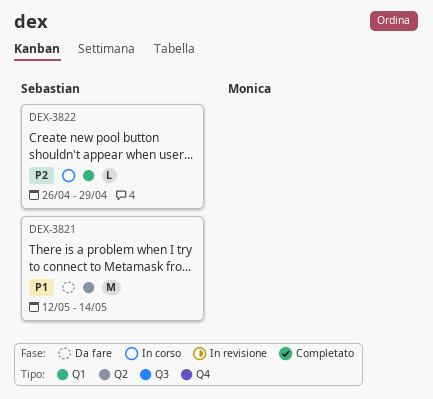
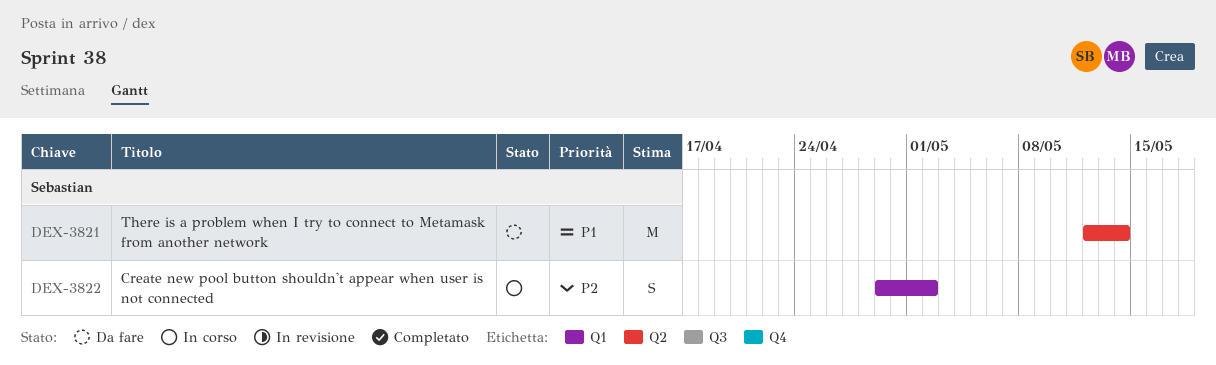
DEX-3822, estimate: L -> S
DEX-3822, start: Apr 26 -> Apr 29
DEX-3822, due: Apr 29 -> May 2

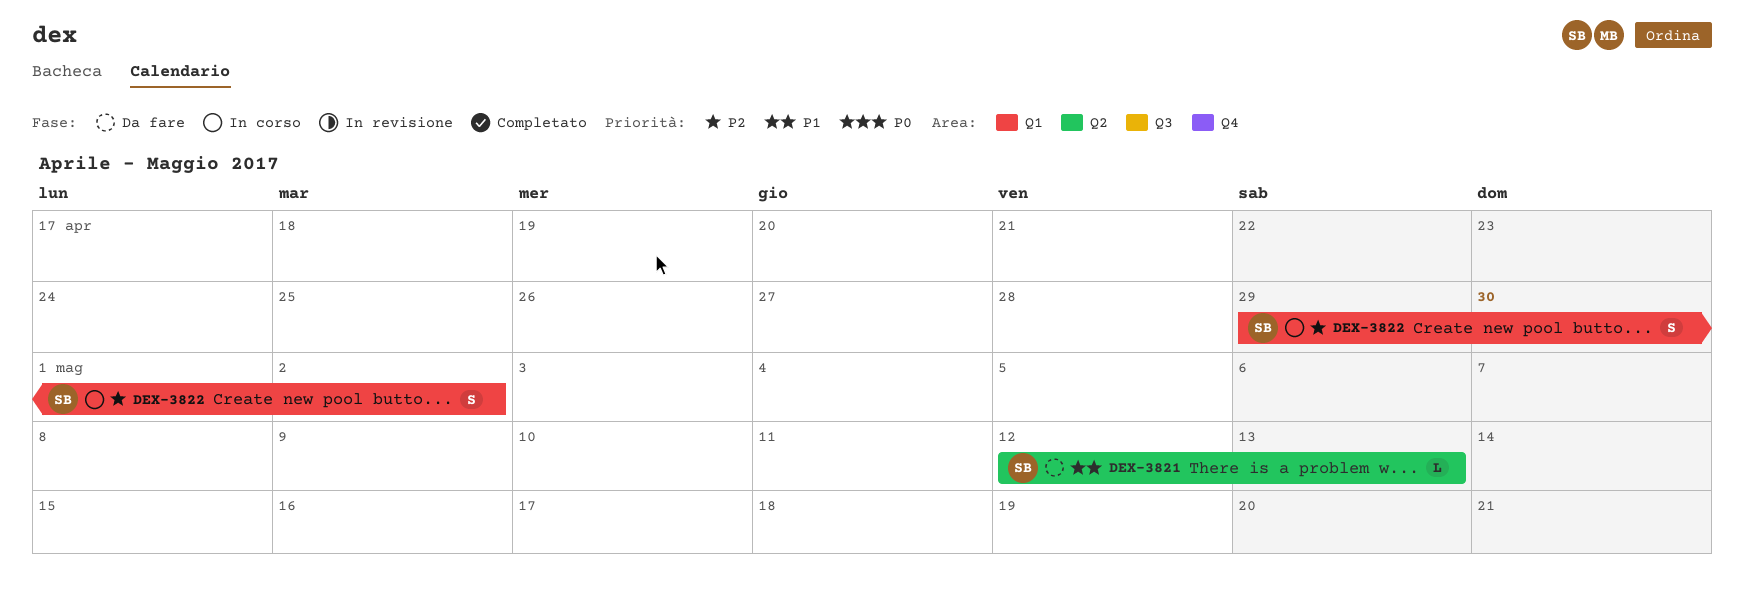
DEX-3821, estimate: M -> L
DEX-3821, due: May 14 -> May 13

